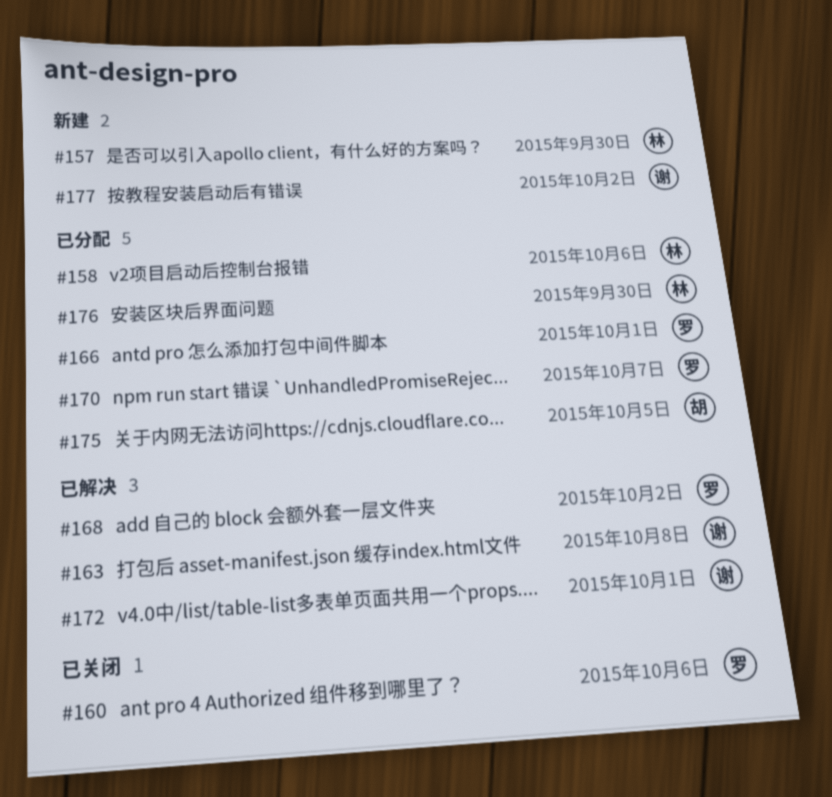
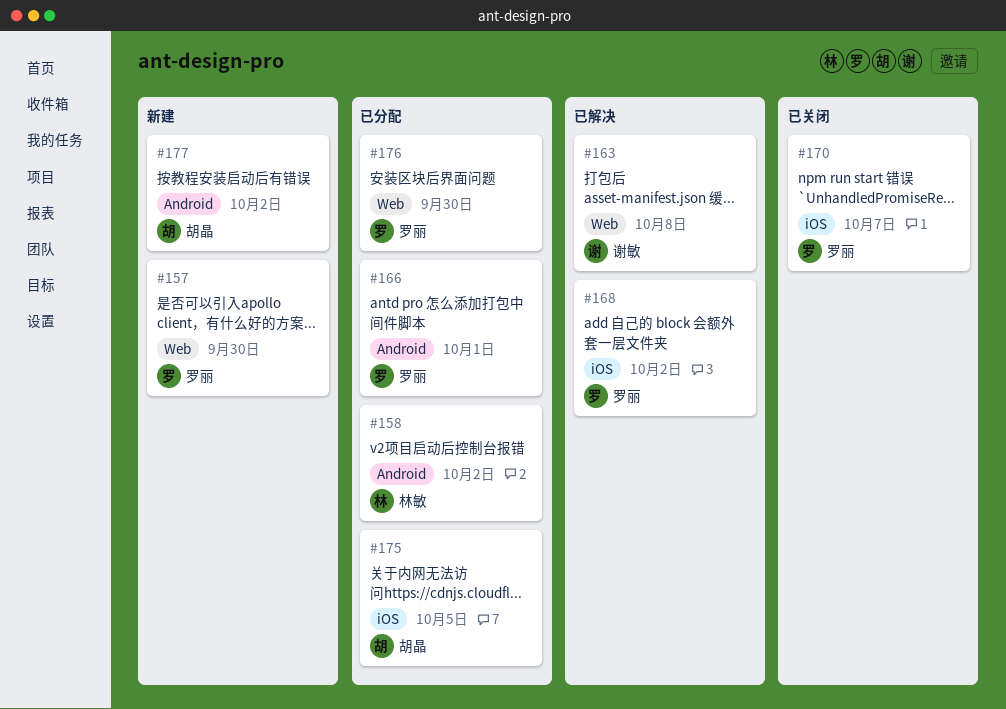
#157, owner: 林敏 -> 罗丽
#158, due: Oct 6 -> Oct 2
#160: present -> none
#170, status: 已分配 -> 已关闭
#172: present -> none
#176, owner: 林敏 -> 罗丽
#177, owner: 谢敏 -> 胡晶

